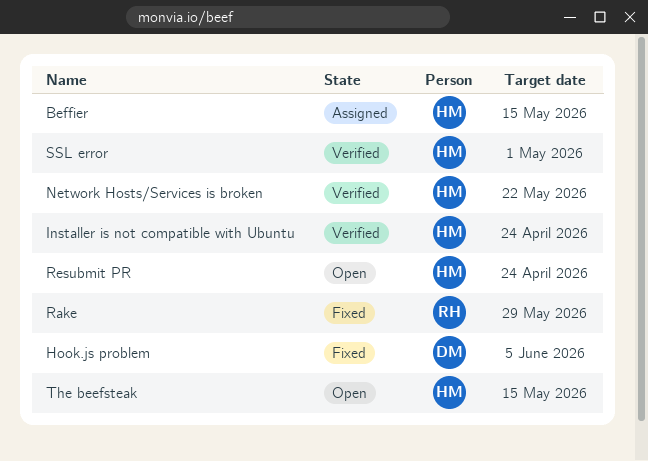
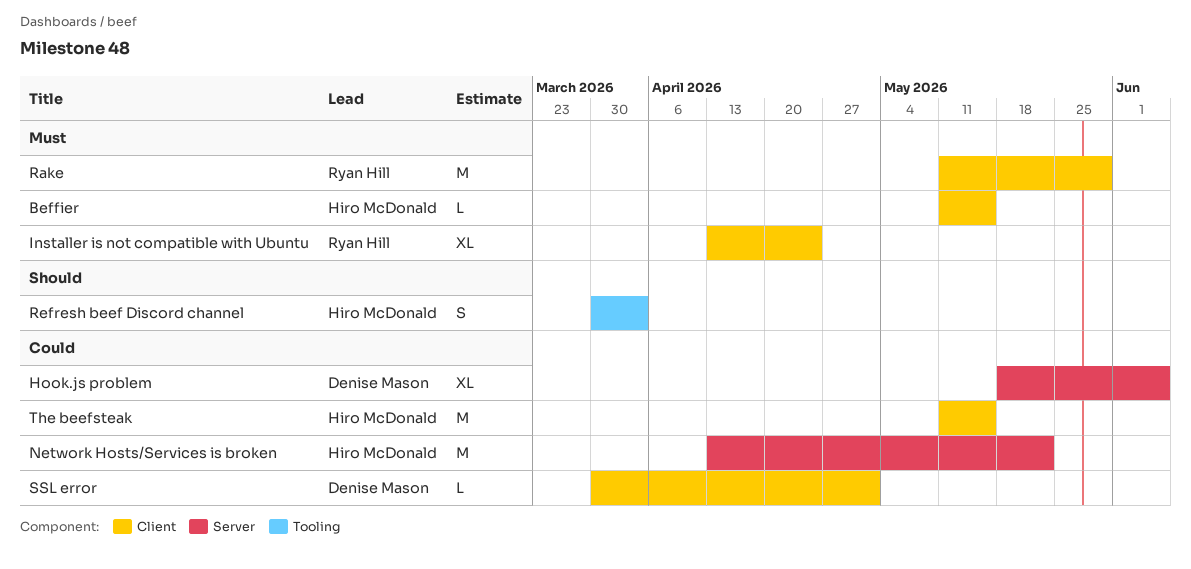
Installer is not compatible with Ubuntu, owner: Hiro McDonald -> Ryan Hill
Refresh beef Discord channel: none -> present
Resubmit PR: present -> none
SSL error, owner: Hiro McDonald -> Denise Mason

